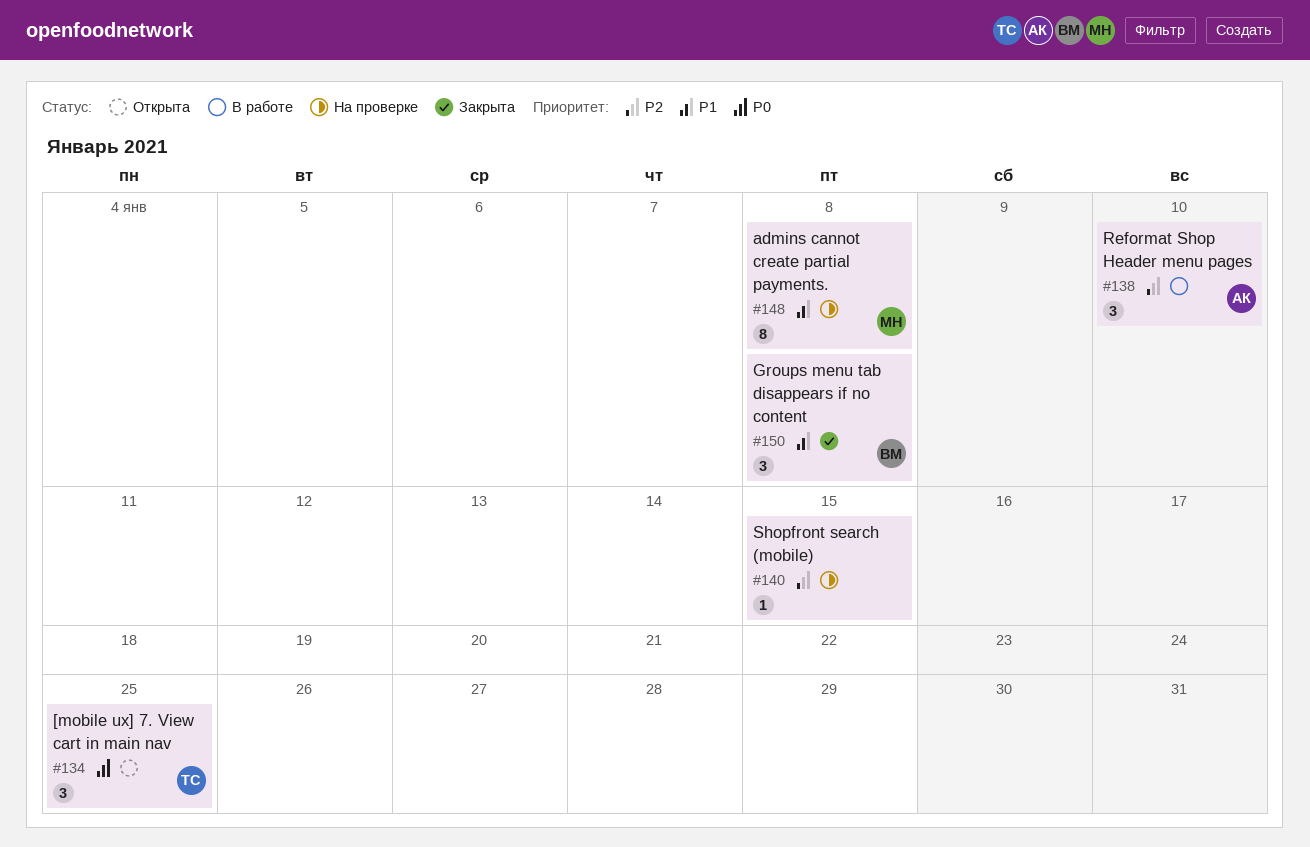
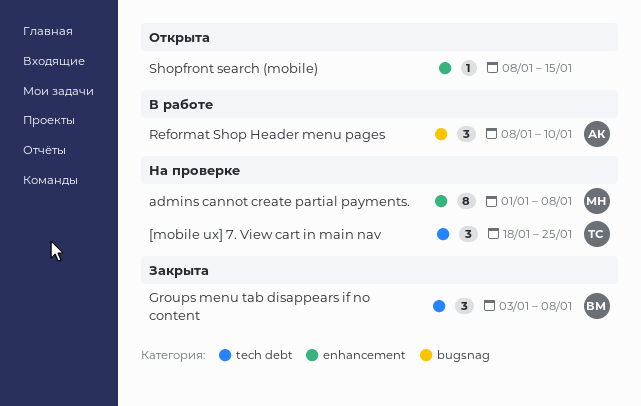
[mobile ux] 7. View cart in main nav, status: Открыта -> На проверке
Shopfront search (mobile), status: На проверке -> Открыта

